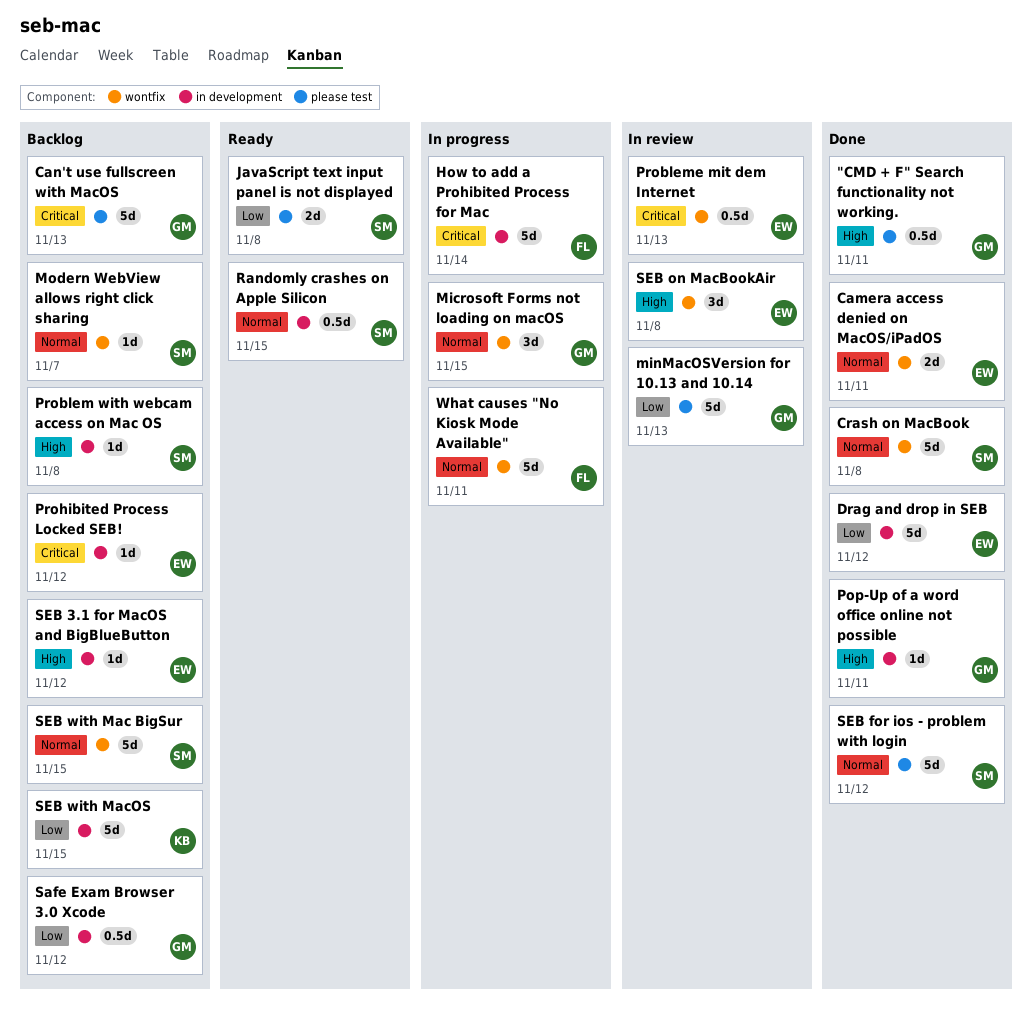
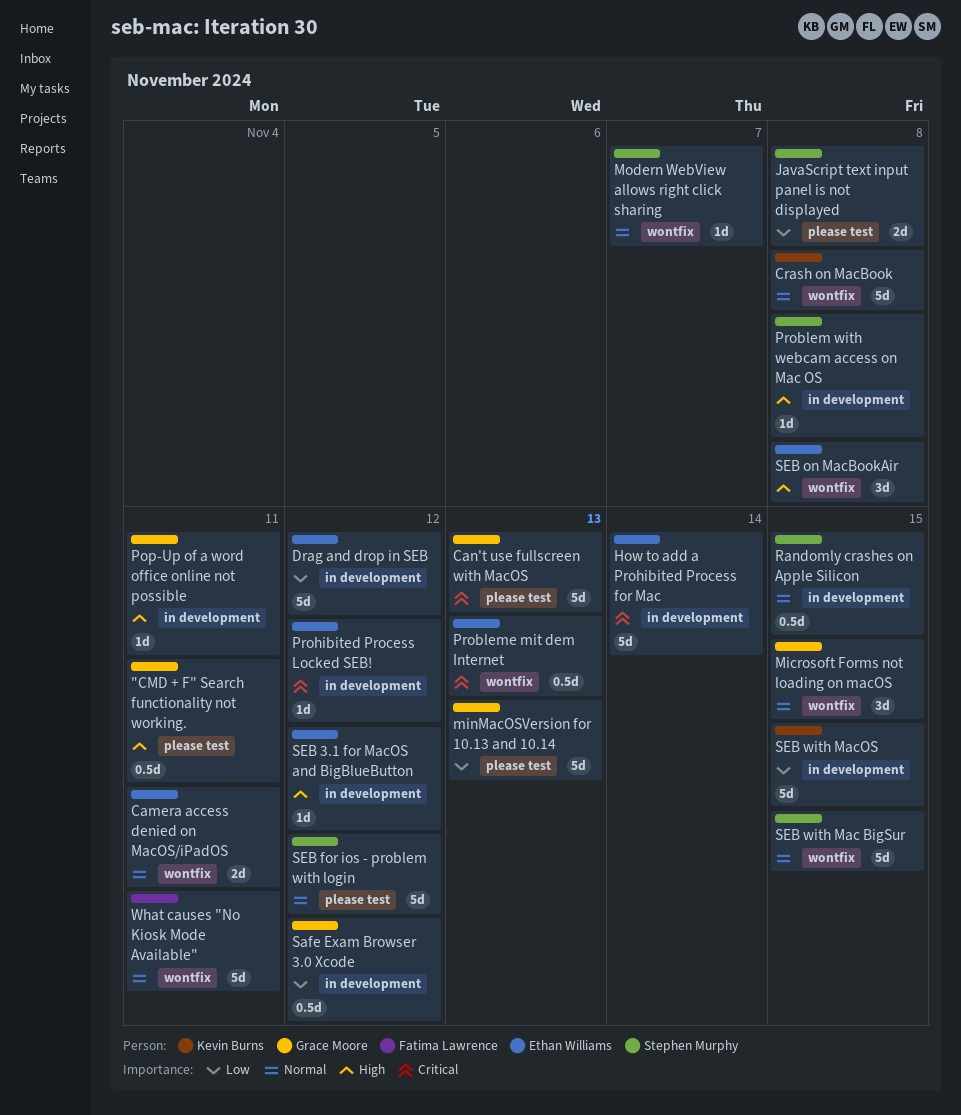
Crash on MacBook, owner: Stephen Murphy -> Kevin Burns
How to add a Prohibited Process for Mac, owner: Fatima Lawrence -> Ethan Williams

